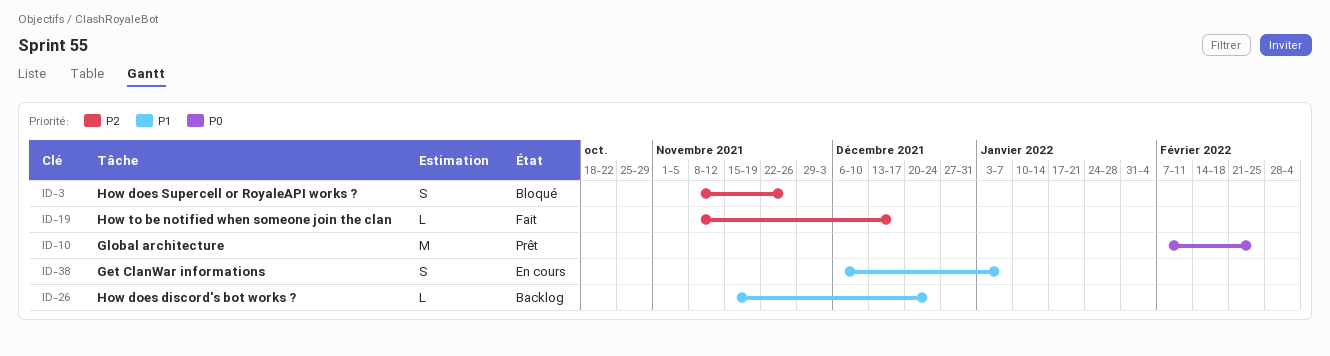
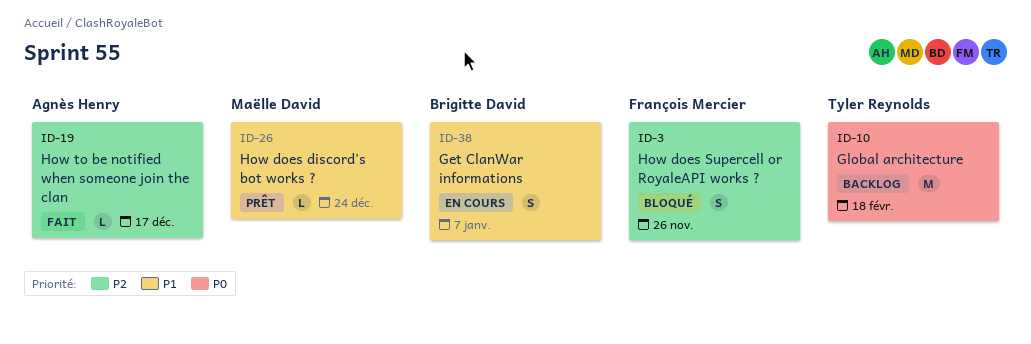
ID-10, status: Prêt -> Backlog
ID-10, due: Feb 25 -> Feb 18
ID-26, status: Backlog -> Prêt

